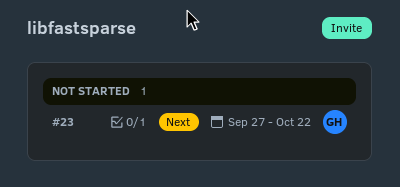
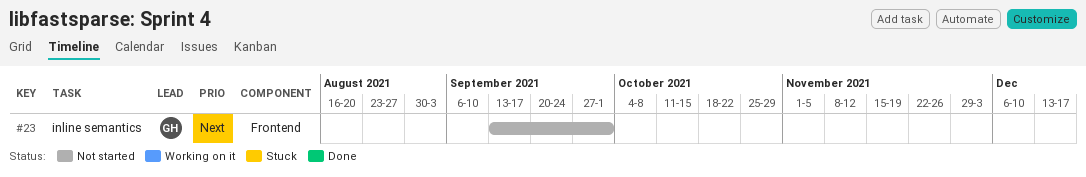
#23, start: Sep 27 -> Sep 13
#23, due: Oct 22 -> Oct 1

